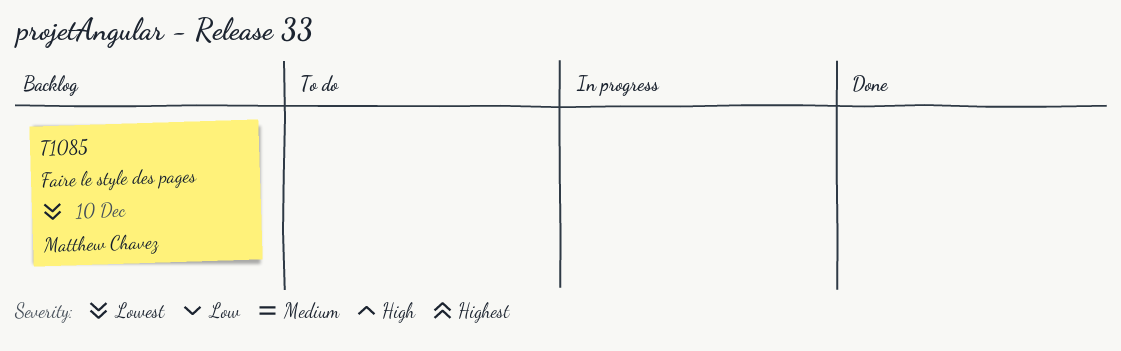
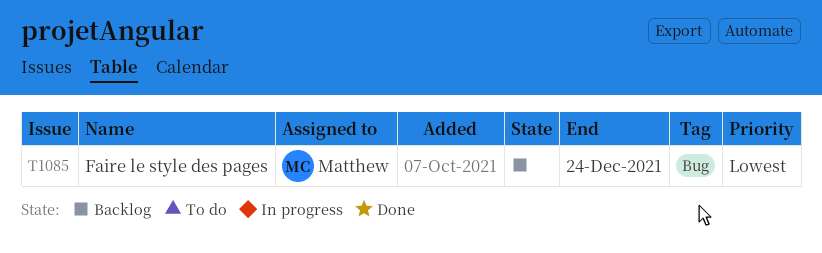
T1085, due: Dec 10 -> Dec 24

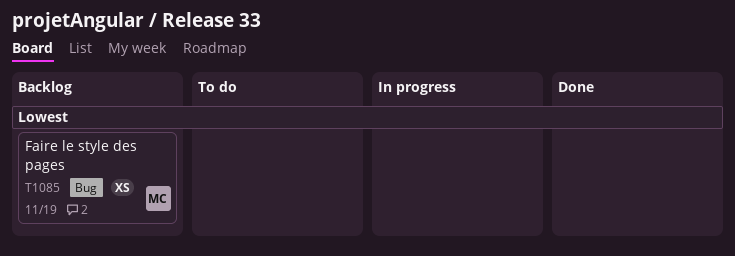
T1085, due: Dec 24 -> Nov 19

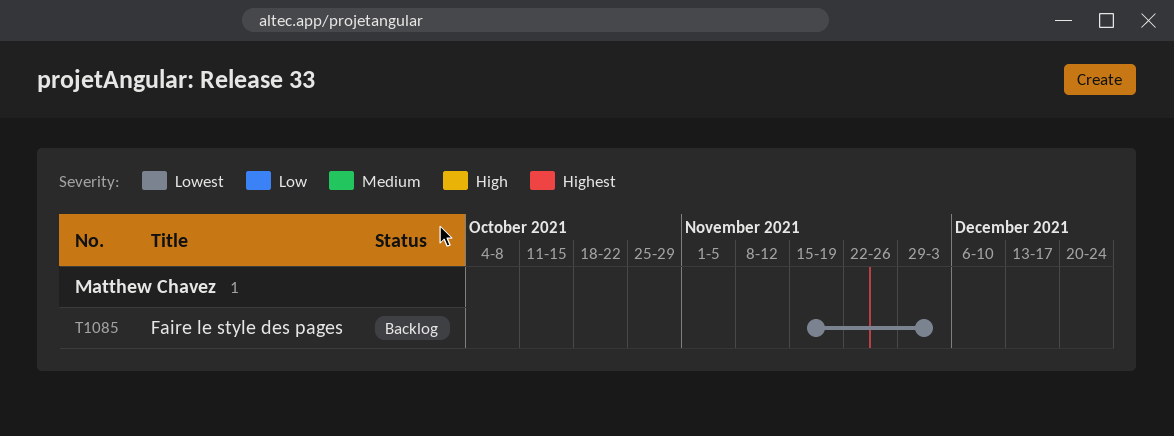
T1085, due: Nov 19 -> Dec 3

